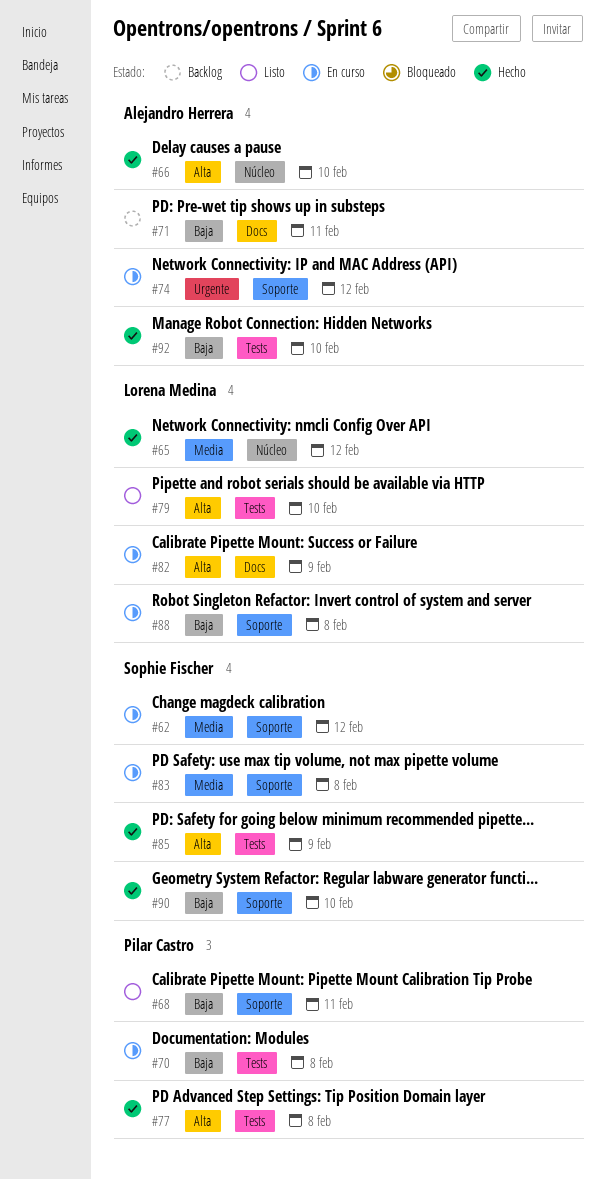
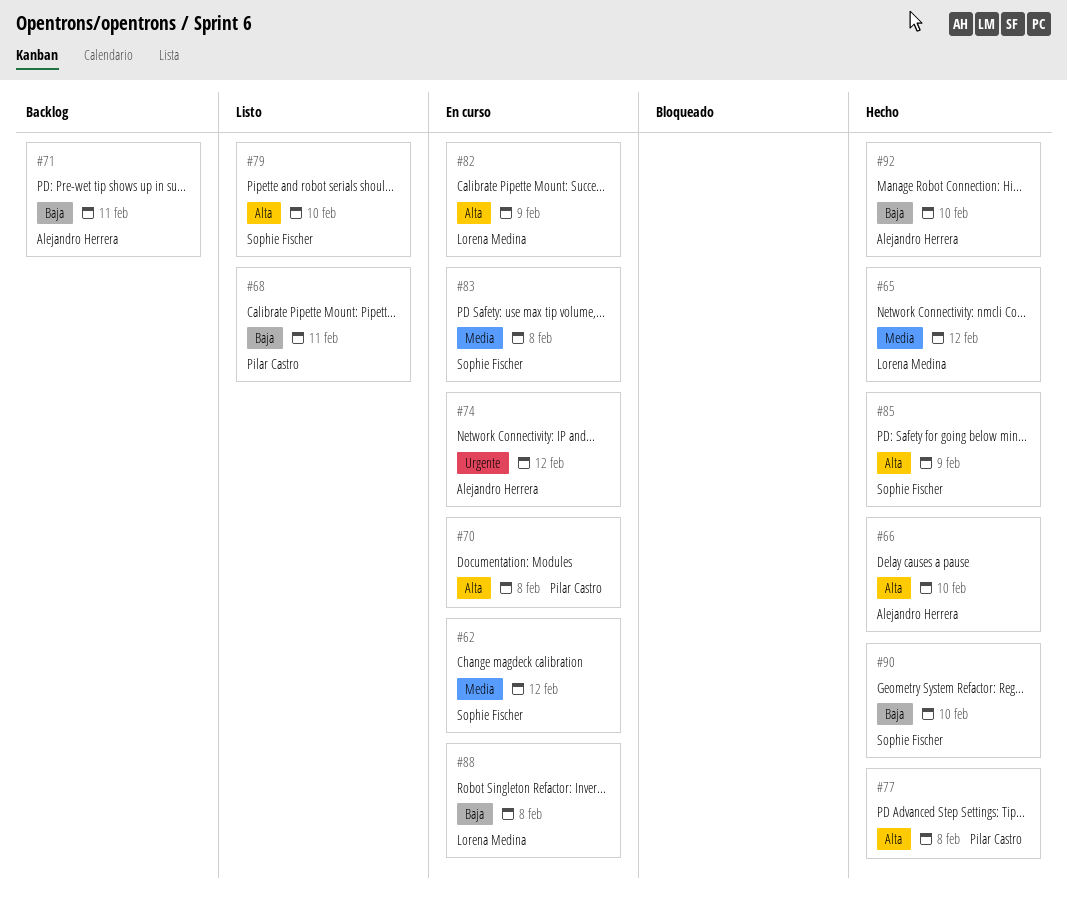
#70, priority: Baja -> Alta
#79, owner: Lorena Medina -> Sophie Fischer

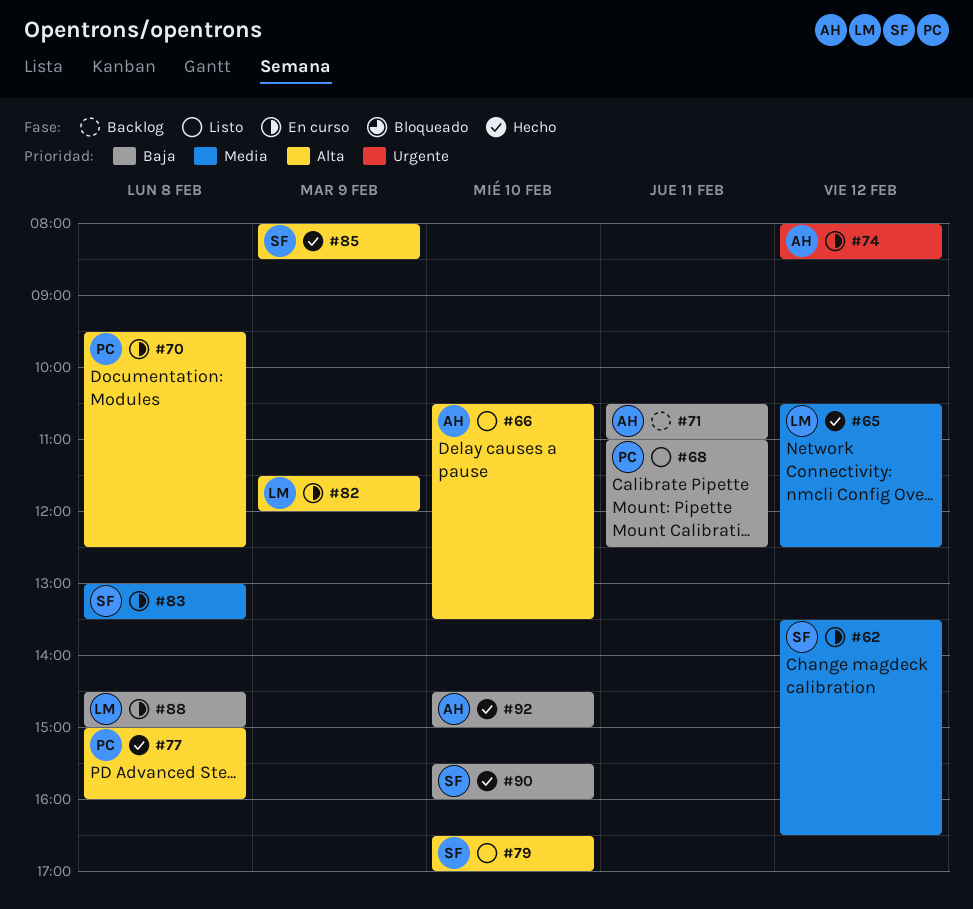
#66, status: Hecho -> Listo

